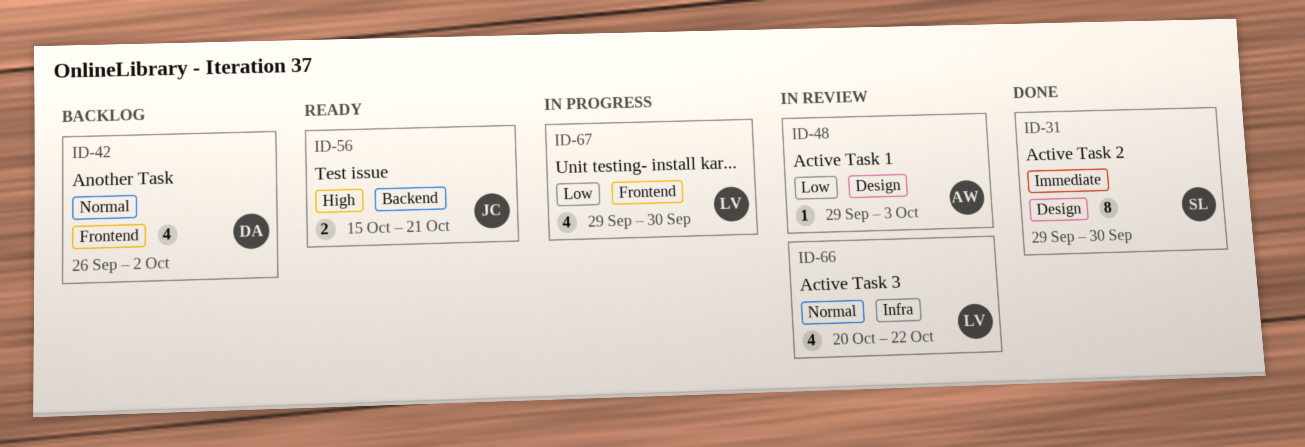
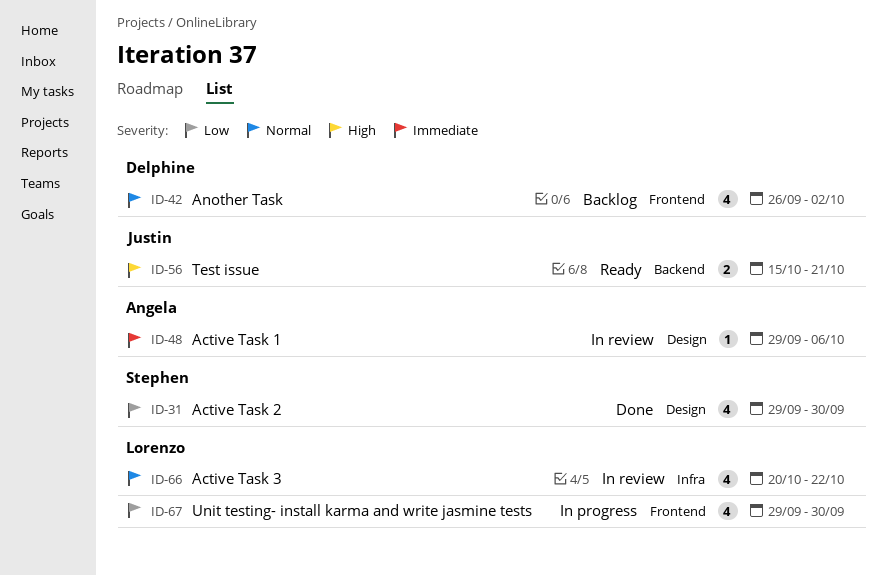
ID-31, priority: Immediate -> Low
ID-31, estimate: 8 -> 4
ID-48, priority: Low -> Immediate
ID-48, due: Oct 3 -> Oct 6

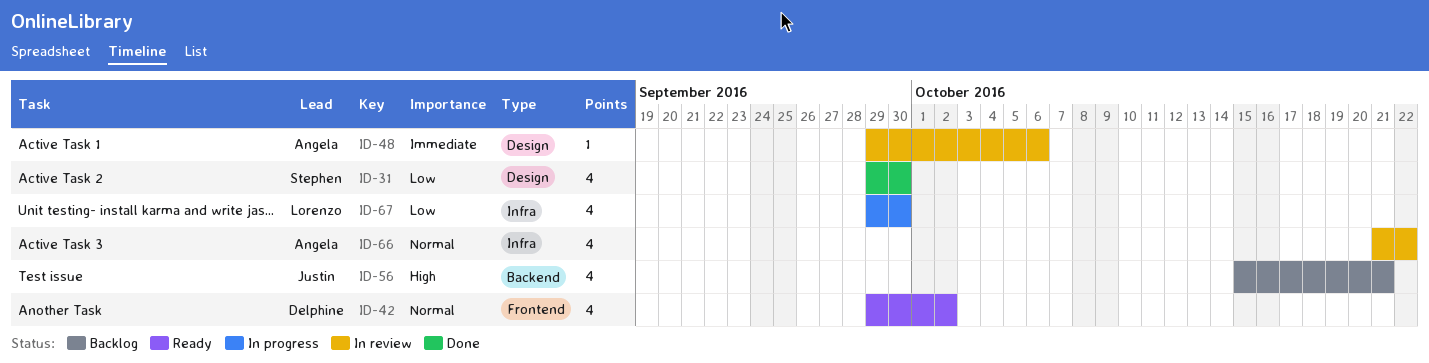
ID-42, status: Backlog -> Ready
ID-42, start: Sep 26 -> Sep 29
ID-56, status: Ready -> Backlog
ID-56, estimate: 2 -> 4
ID-66, owner: Lorenzo -> Angela
ID-66, start: Oct 20 -> Oct 21
ID-67, label: Frontend -> Infra

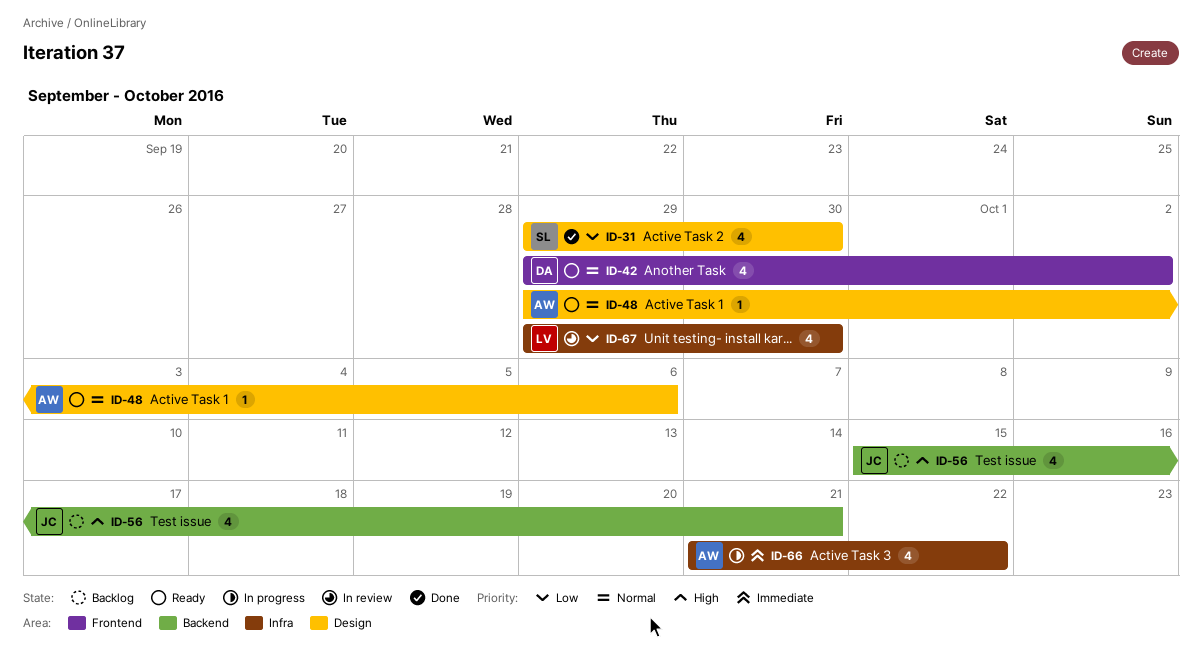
ID-48, status: In review -> Ready
ID-48, priority: Immediate -> Normal
ID-66, status: In review -> In progress
ID-66, priority: Normal -> Immediate
ID-67, status: In progress -> In review

